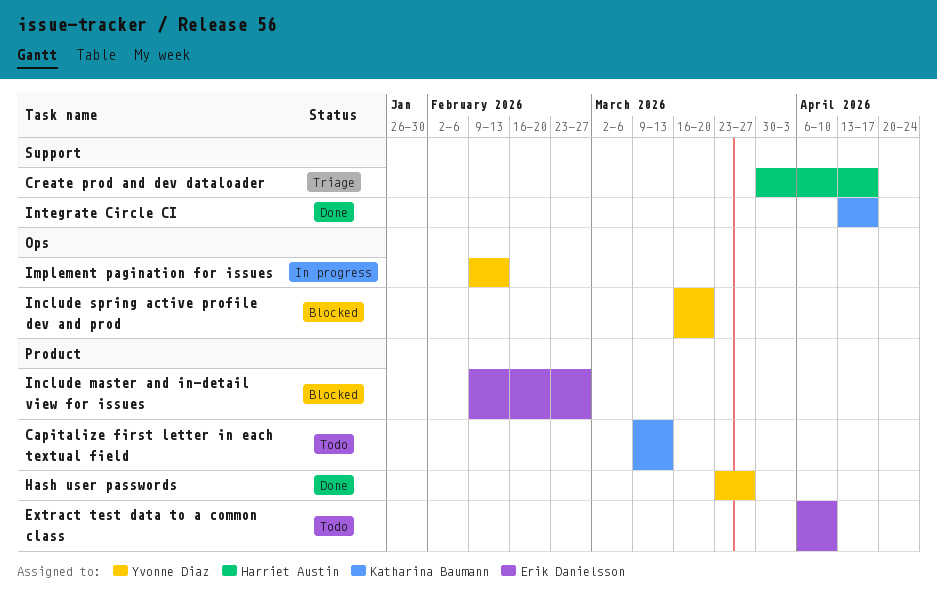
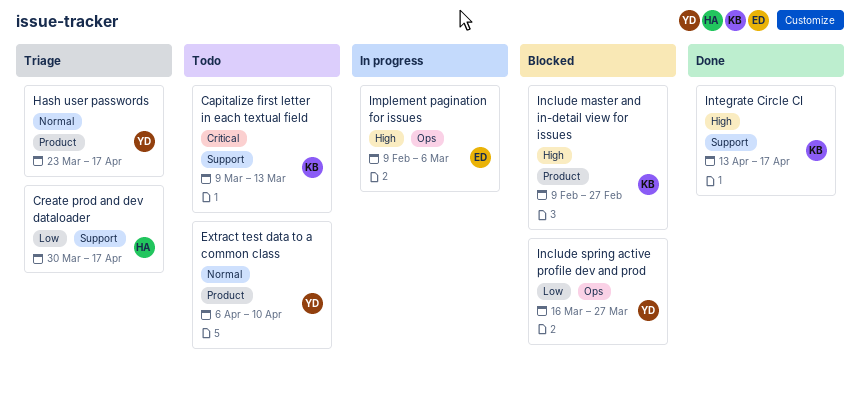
Capitalize first letter in each textual field, label: Product -> Support
Extract test data to a common class, owner: Erik Danielsson -> Yvonne Diaz
Hash user passwords, status: Done -> Triage
Hash user passwords, due: Mar 27 -> Apr 17
Implement pagination for issues, owner: Yvonne Diaz -> Erik Danielsson
Implement pagination for issues, due: Feb 13 -> Mar 6
Include master and in-detail view for issues, owner: Erik Danielsson -> Katharina Baumann
Include spring active profile dev and prod, due: Mar 20 -> Mar 27

